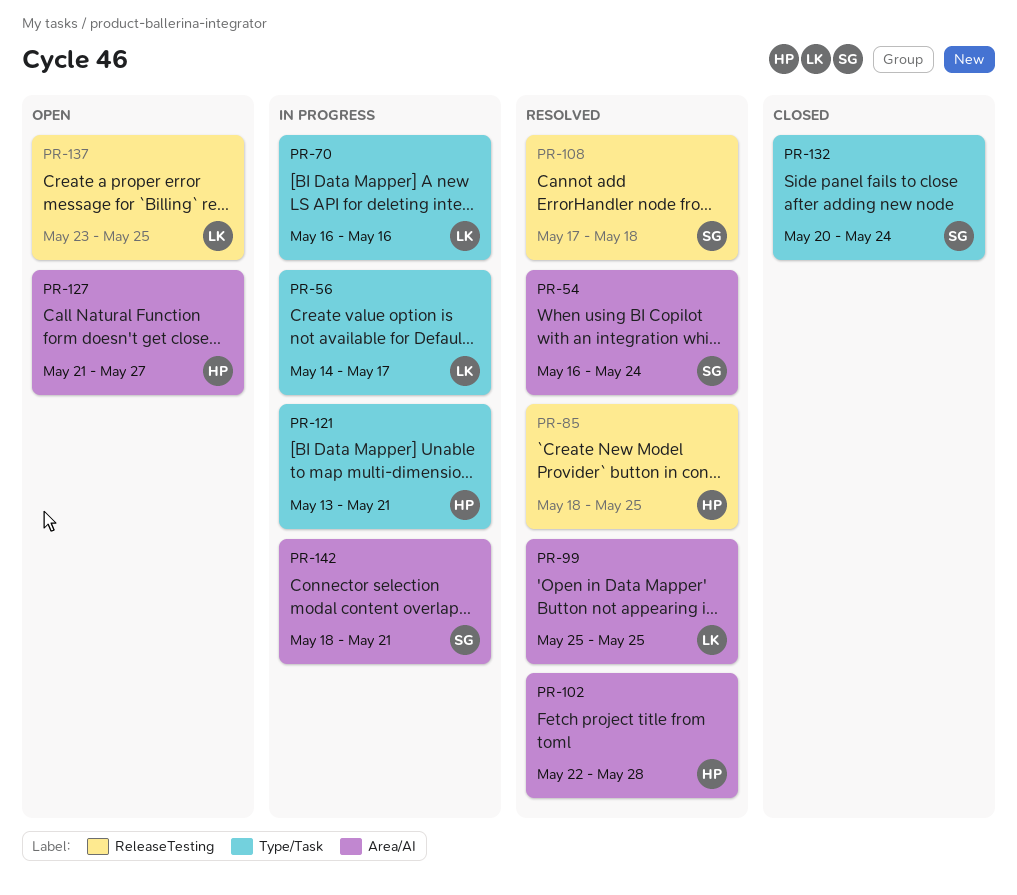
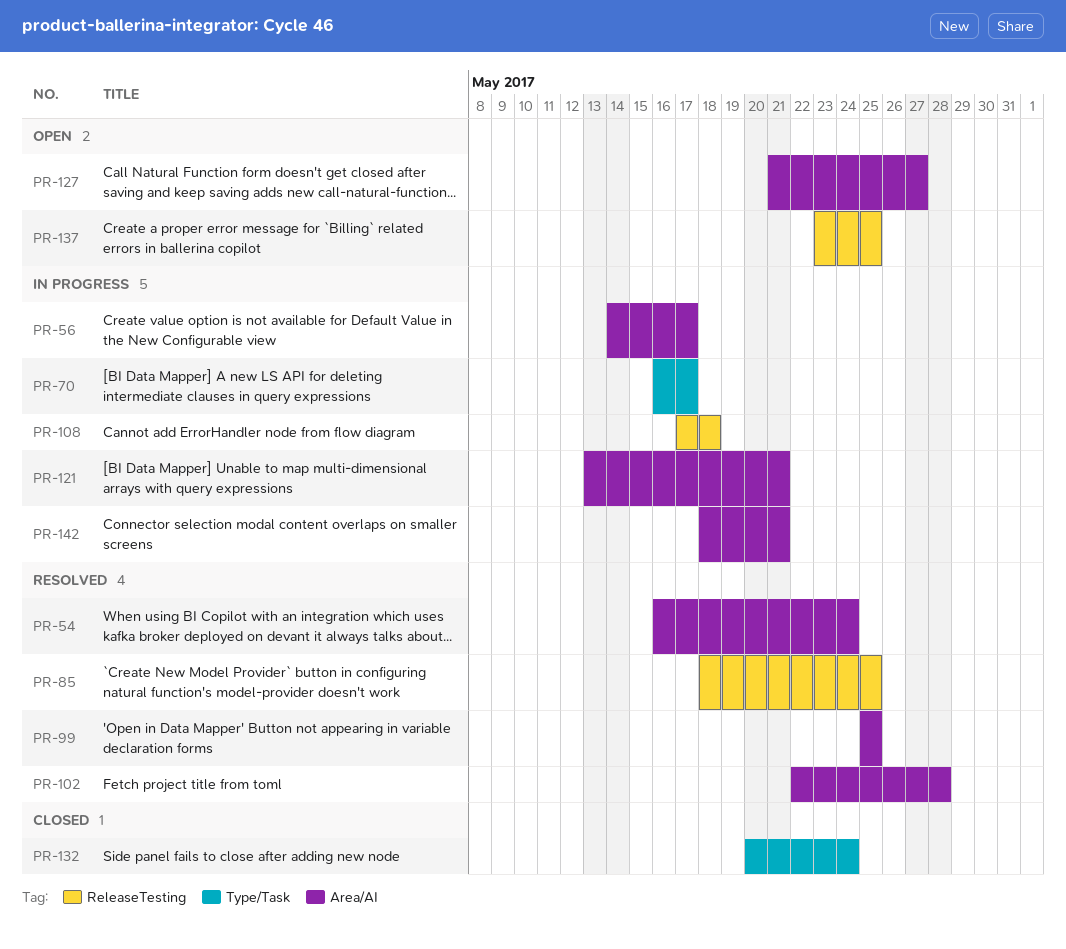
PR-56, label: Type/Task -> Area/AI
PR-70, due: May 16 -> May 17
PR-108, status: Resolved -> In progress
PR-121, label: Type/Task -> Area/AI

